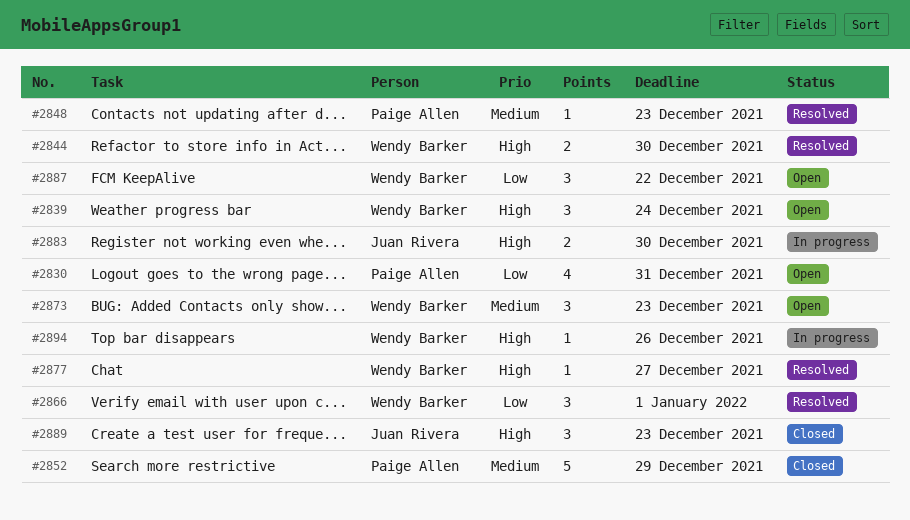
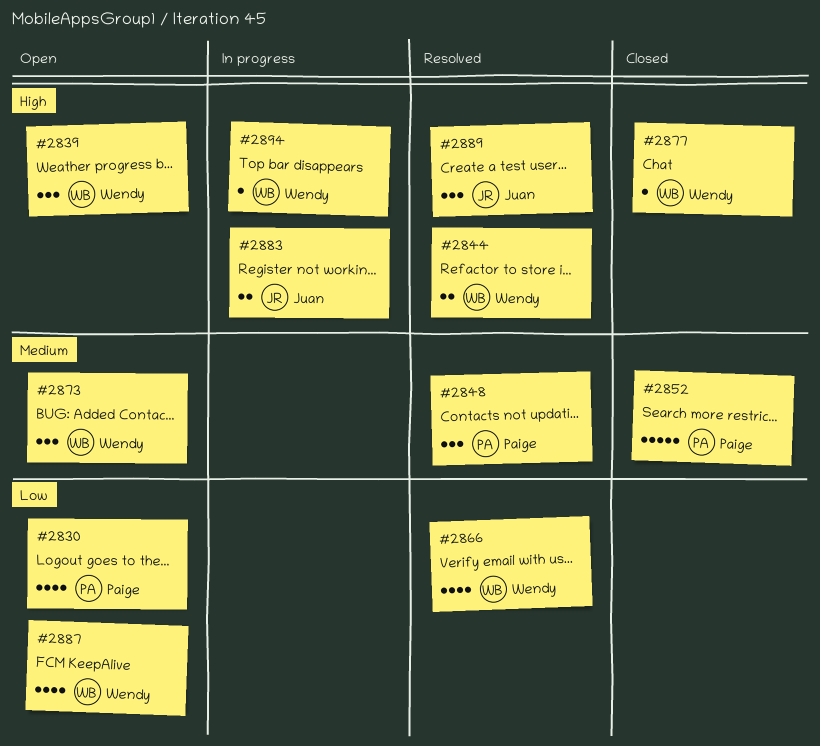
#2848, estimate: 1 -> 3
#2866, estimate: 3 -> 4
#2877, status: Resolved -> Closed
#2887, estimate: 3 -> 4
#2889, status: Closed -> Resolved

